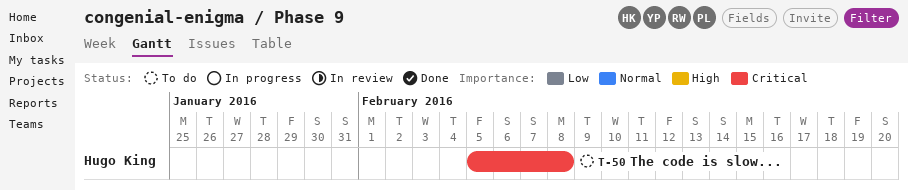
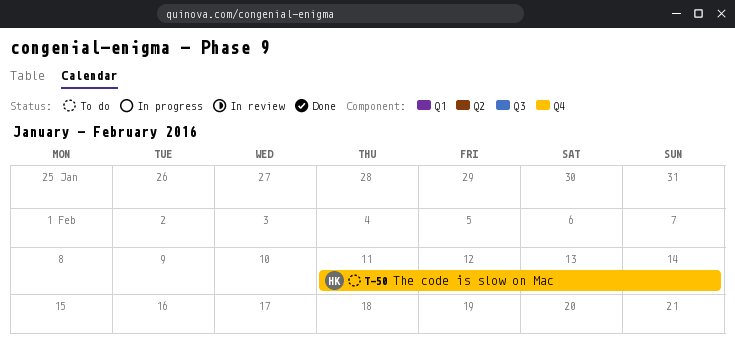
T-50, start: Feb 5 -> Feb 11
T-50, due: Feb 8 -> Feb 14

